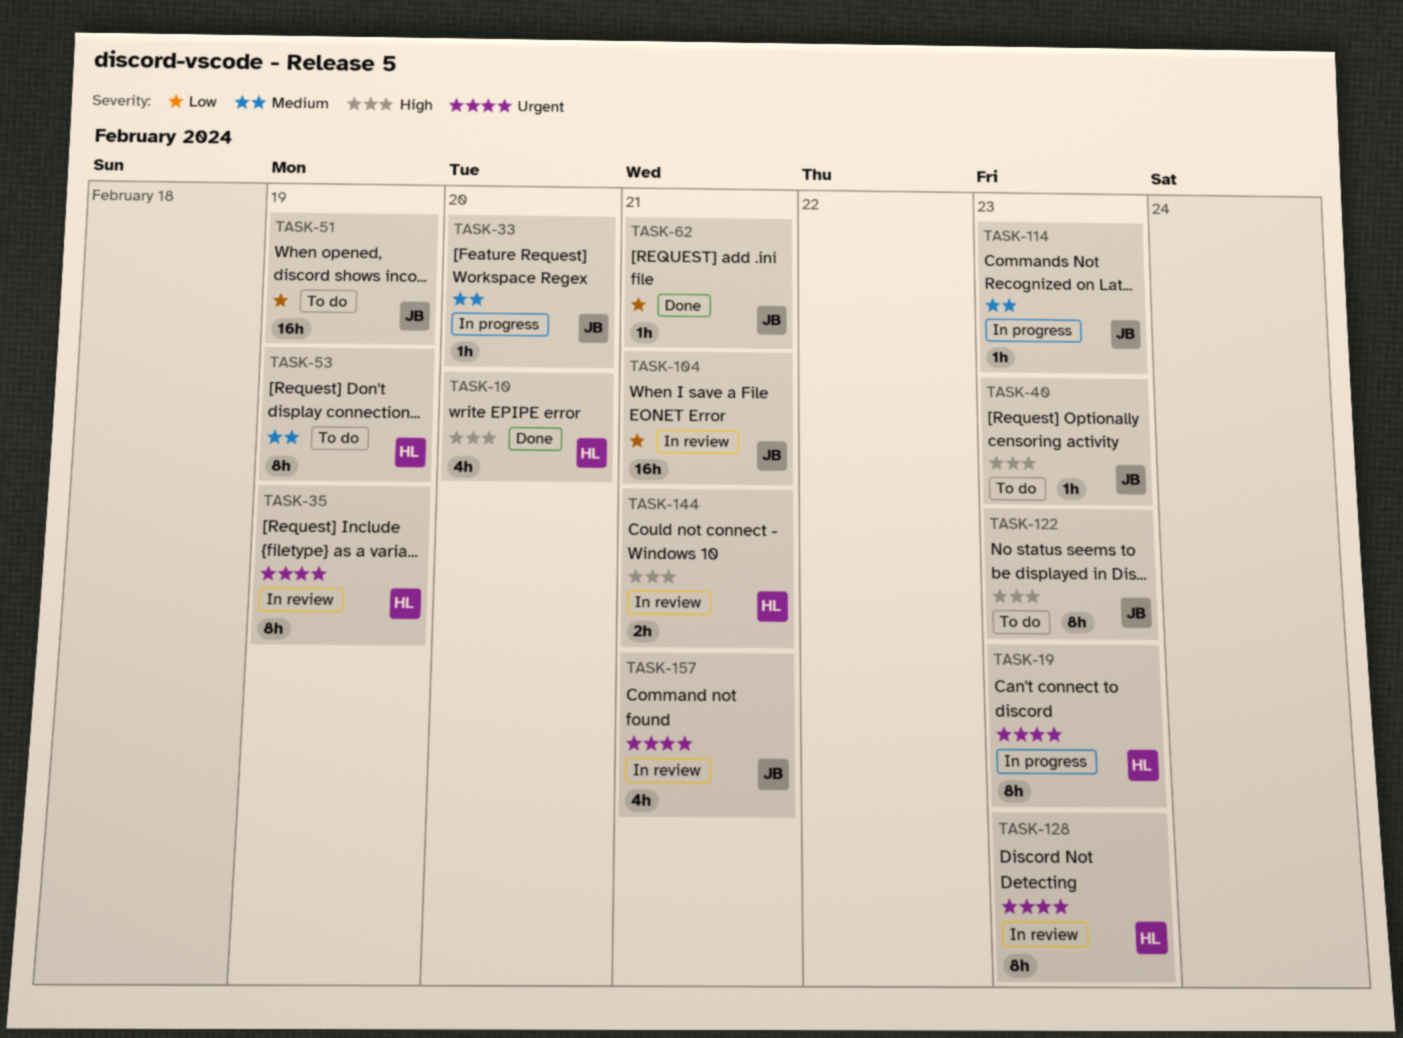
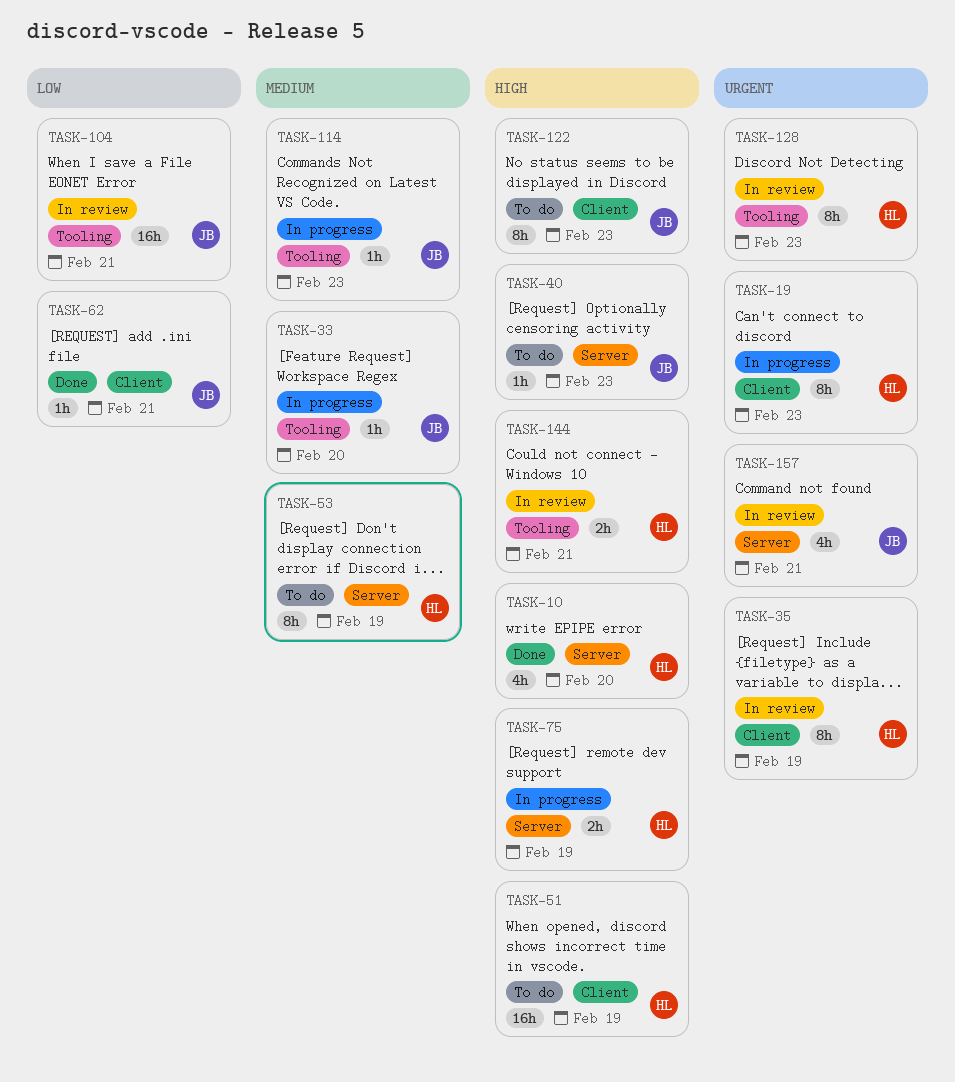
TASK-51, owner: JB -> HL
TASK-51, priority: Low -> High
TASK-75: none -> present

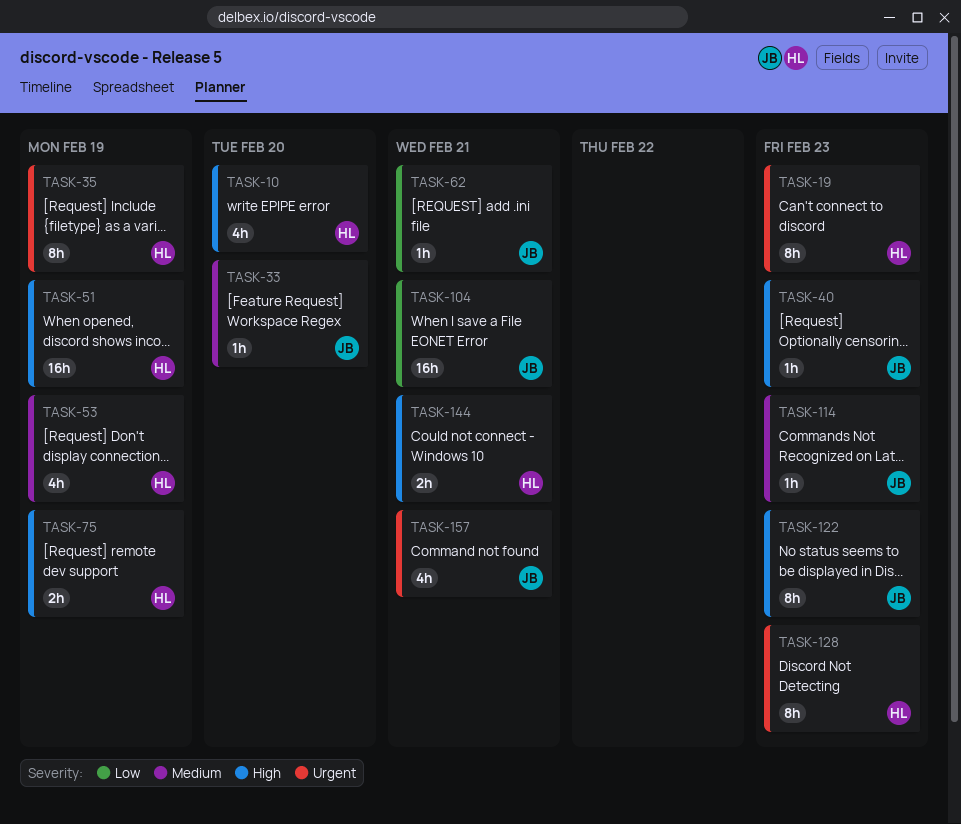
TASK-53, estimate: 8h -> 4h

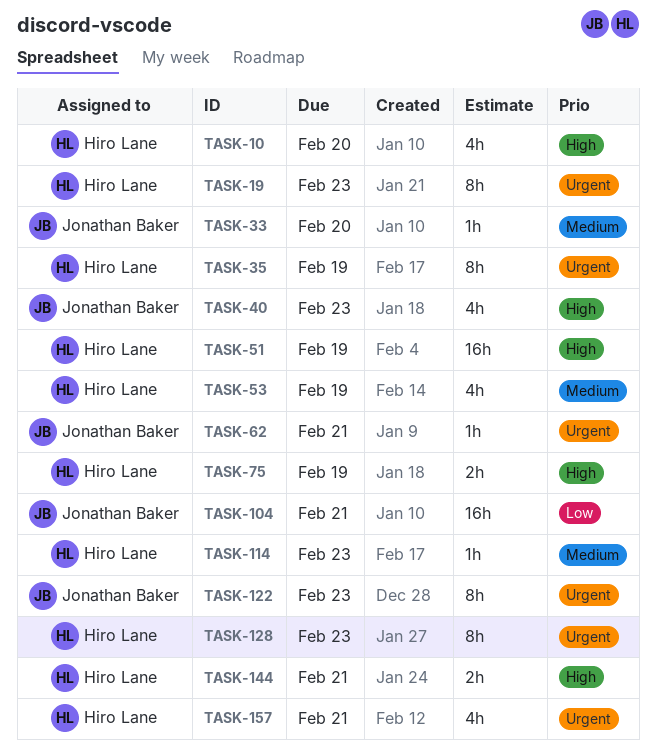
TASK-40, estimate: 1h -> 4h
TASK-62, priority: Low -> Urgent
TASK-114, owner: Jonathan Baker -> Hiro Lane
TASK-122, priority: High -> Urgent
TASK-157, owner: Jonathan Baker -> Hiro Lane

